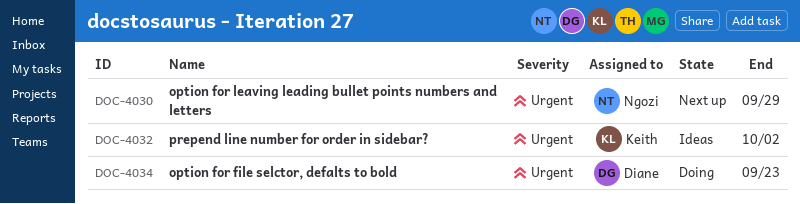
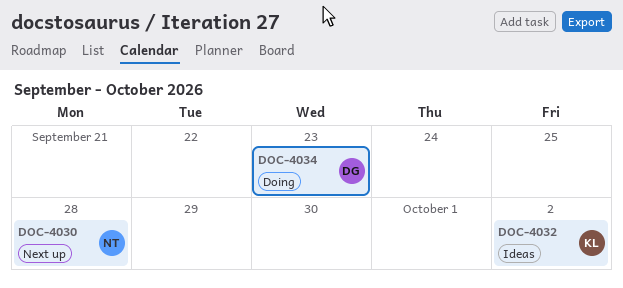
DOC-4030, due: Sep 29 -> Sep 28

